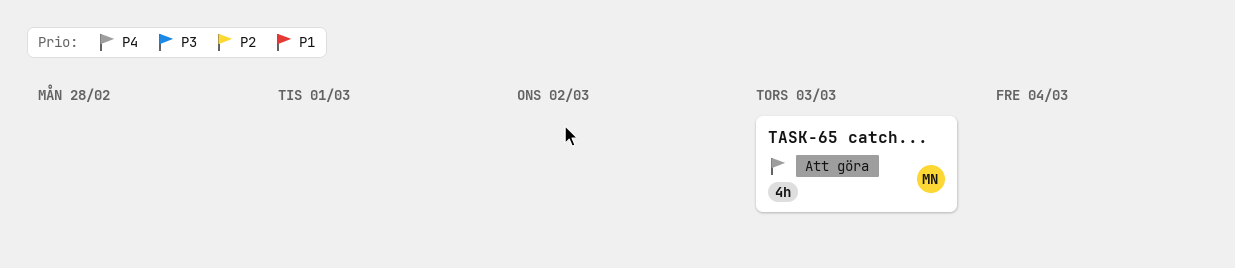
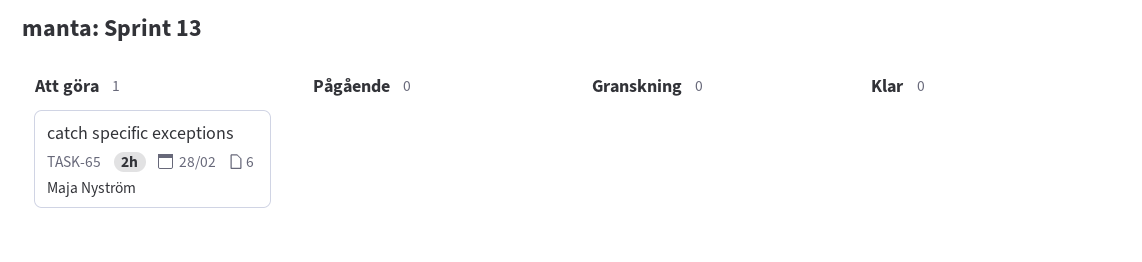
TASK-65, estimate: 4h -> 2h
TASK-65, due: Mar 3 -> Feb 28

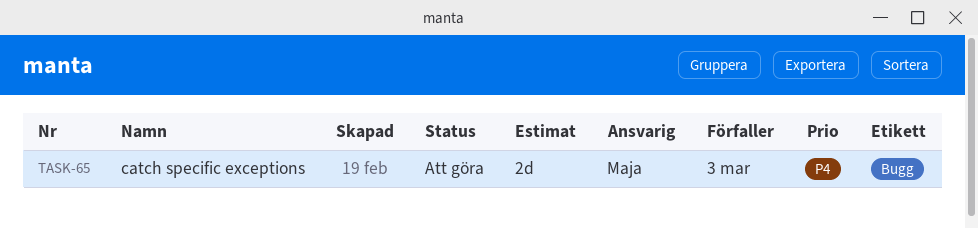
TASK-65, estimate: 2h -> 2d
TASK-65, due: Feb 28 -> Mar 3

